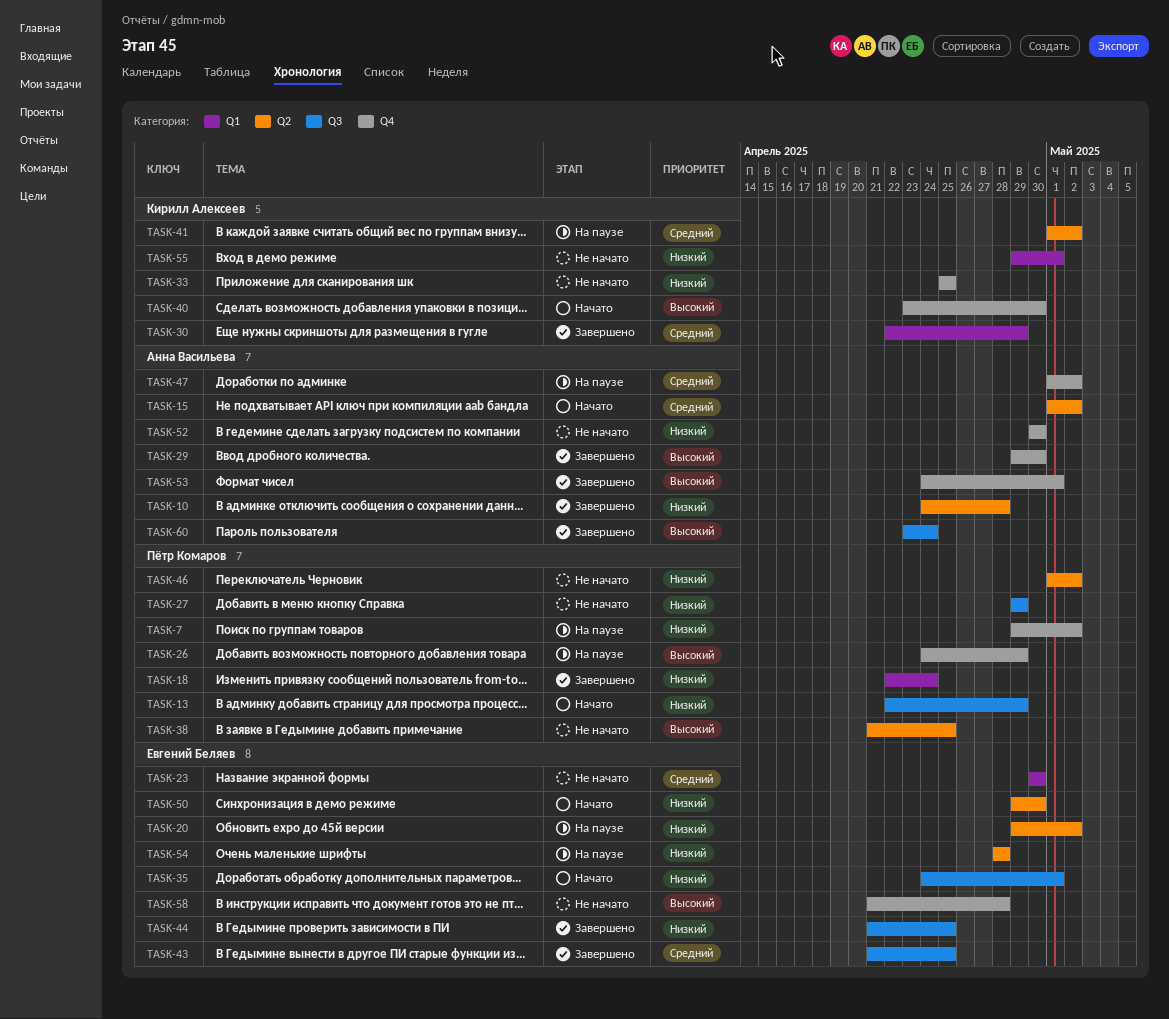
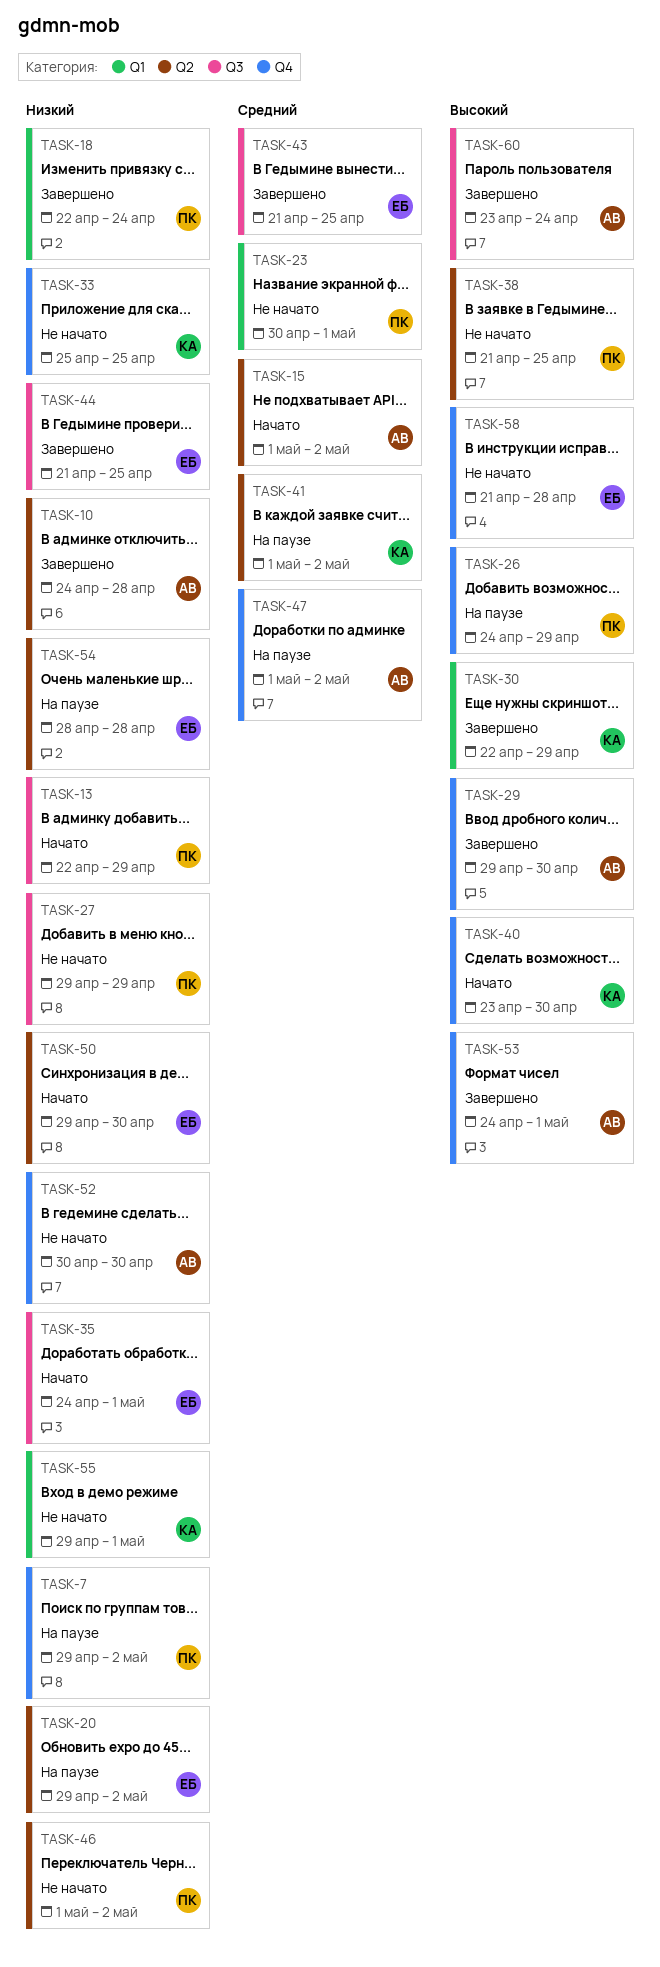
TASK-23, owner: Евгений Беляев -> Пётр Комаров
TASK-23, due: Apr 30 -> May 1
TASK-30, priority: Средний -> Высокий

